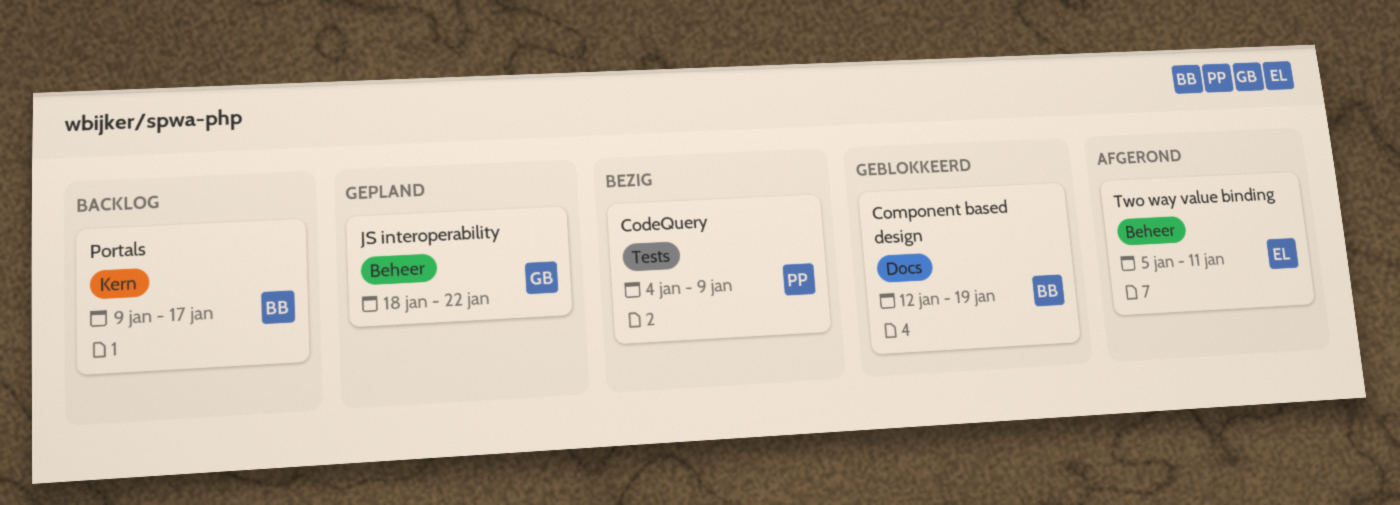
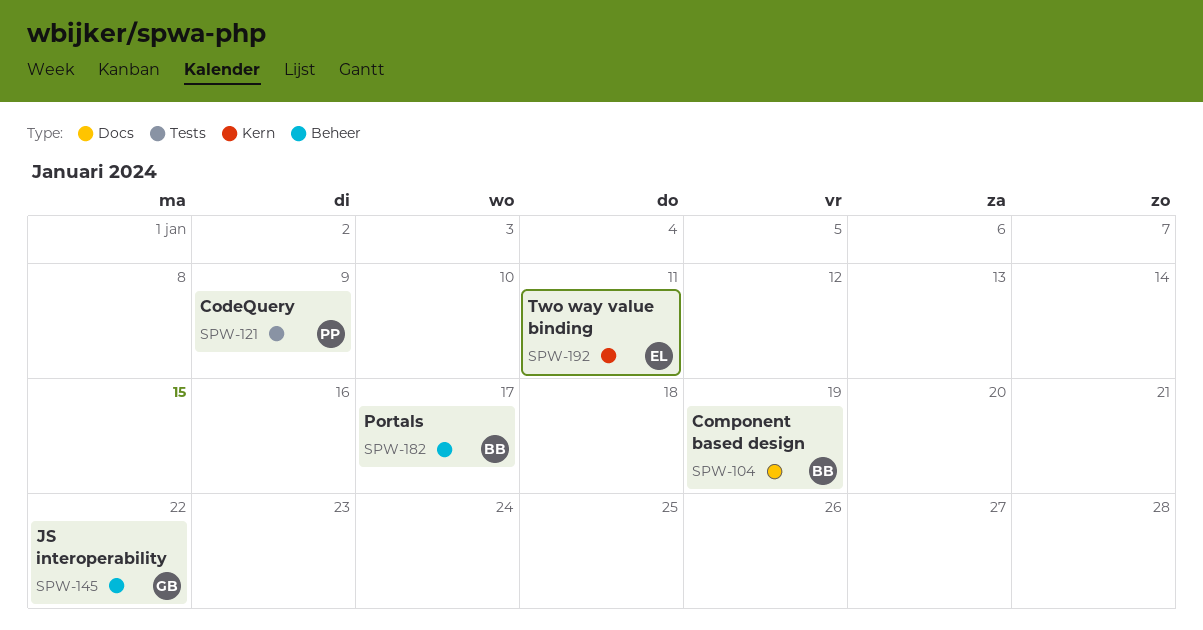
Portals, label: Kern -> Beheer
Two way value binding, label: Beheer -> Kern

